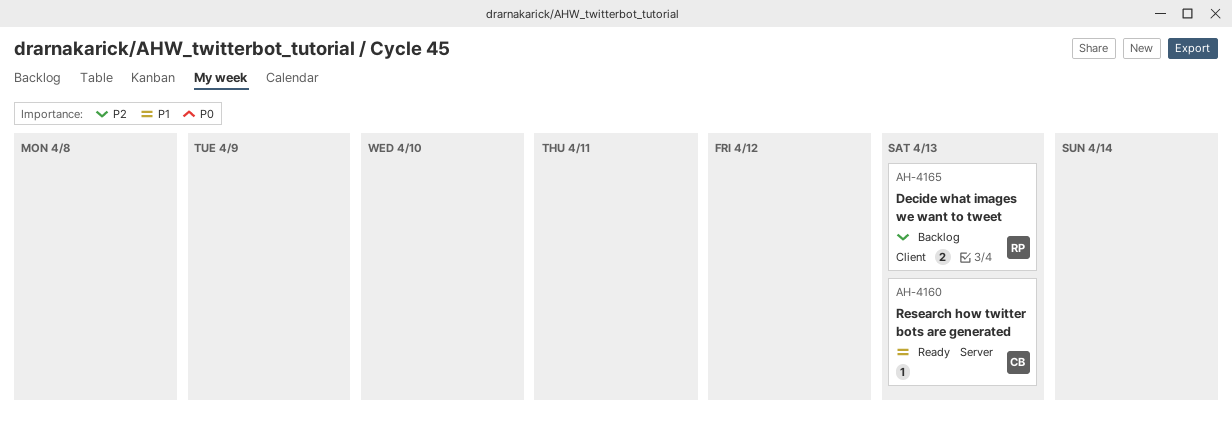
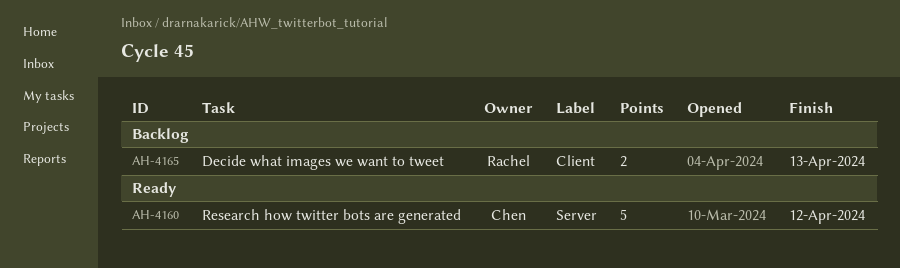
AH-4160, estimate: 1 -> 5
AH-4160, due: Apr 13 -> Apr 12

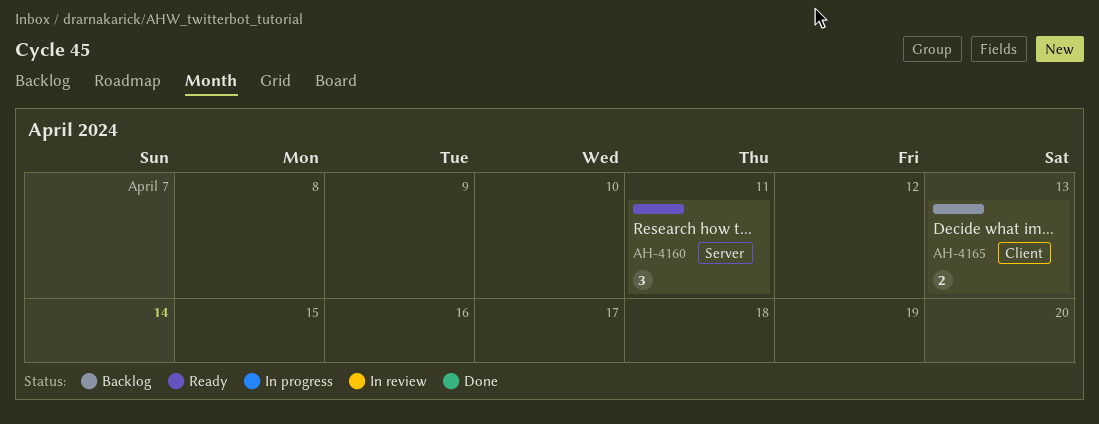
AH-4160, estimate: 5 -> 3
AH-4160, due: Apr 12 -> Apr 11

